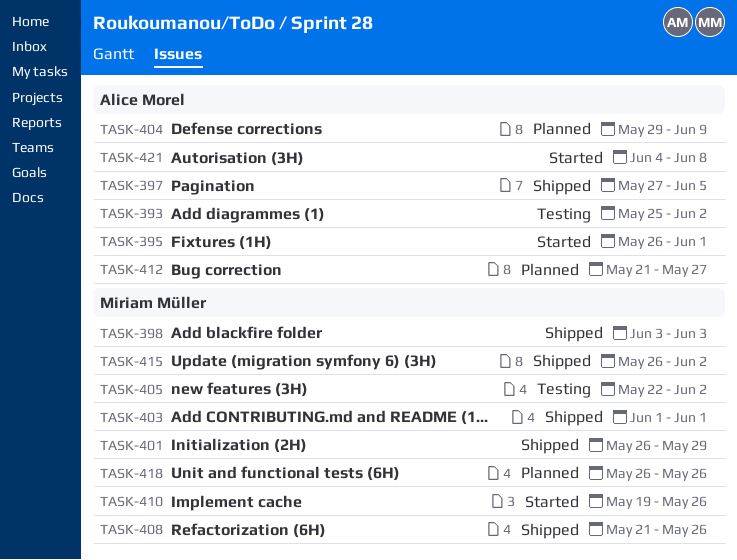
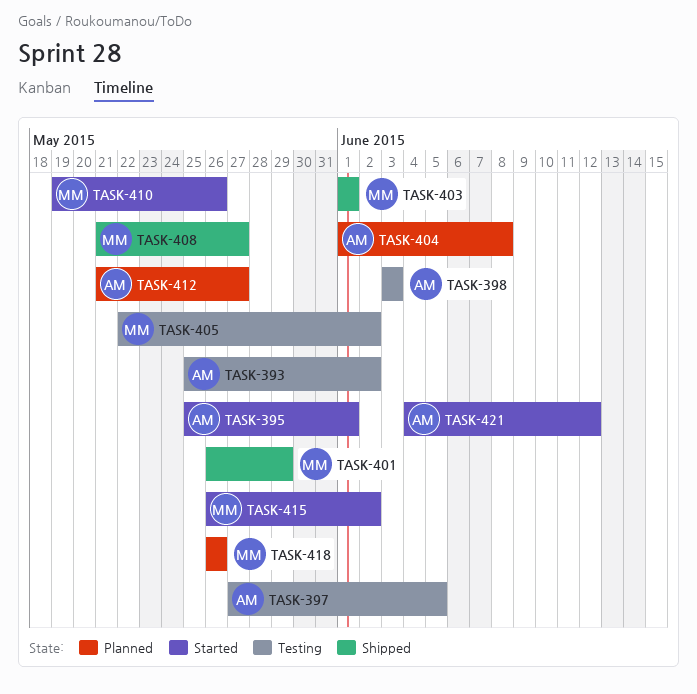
TASK-395, start: May 26 -> May 25
TASK-397, status: Shipped -> Testing
TASK-398, status: Shipped -> Testing
TASK-398, owner: Miriam Müller -> Alice Morel
TASK-404, start: May 29 -> Jun 1
TASK-404, due: Jun 9 -> Jun 8
TASK-408, due: May 26 -> May 27
TASK-415, status: Shipped -> Started
TASK-421, due: Jun 8 -> Jun 12

